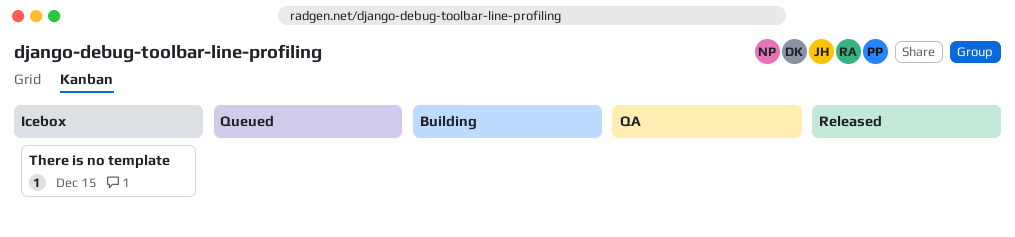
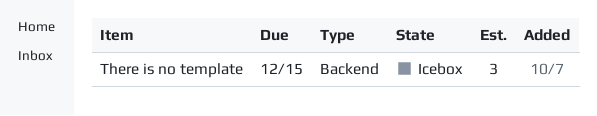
There is no template, estimate: 1 -> 3

